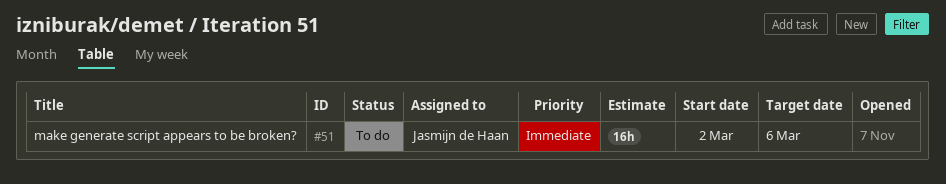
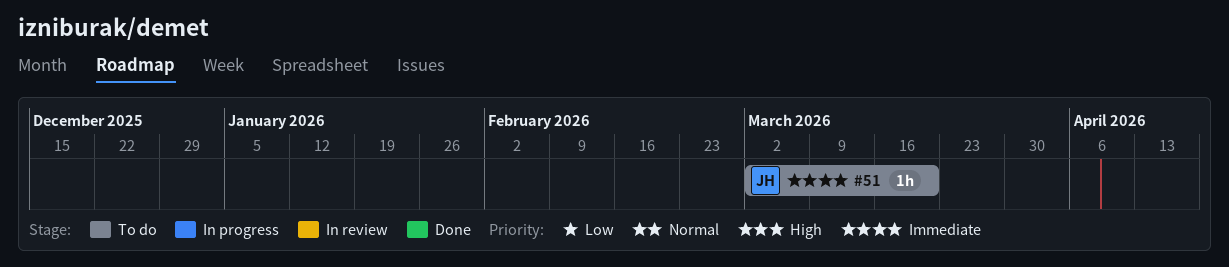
#51, estimate: 16h -> 1h
#51, due: Mar 6 -> Mar 20

